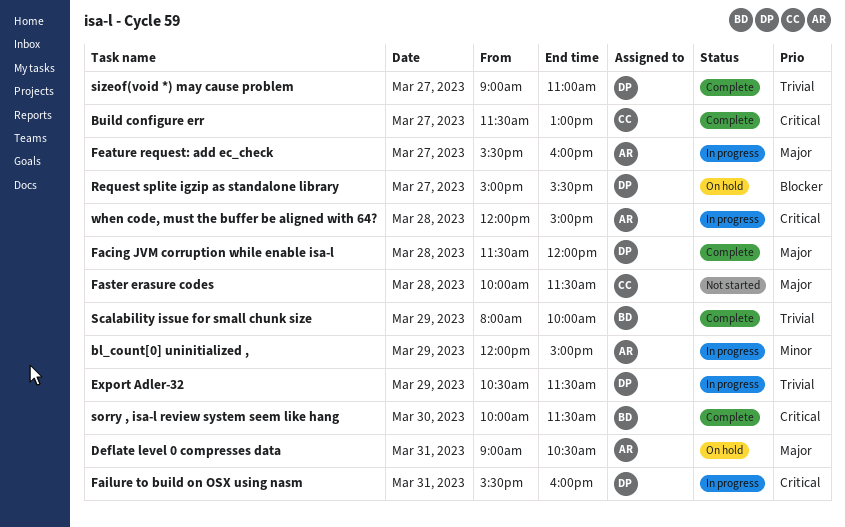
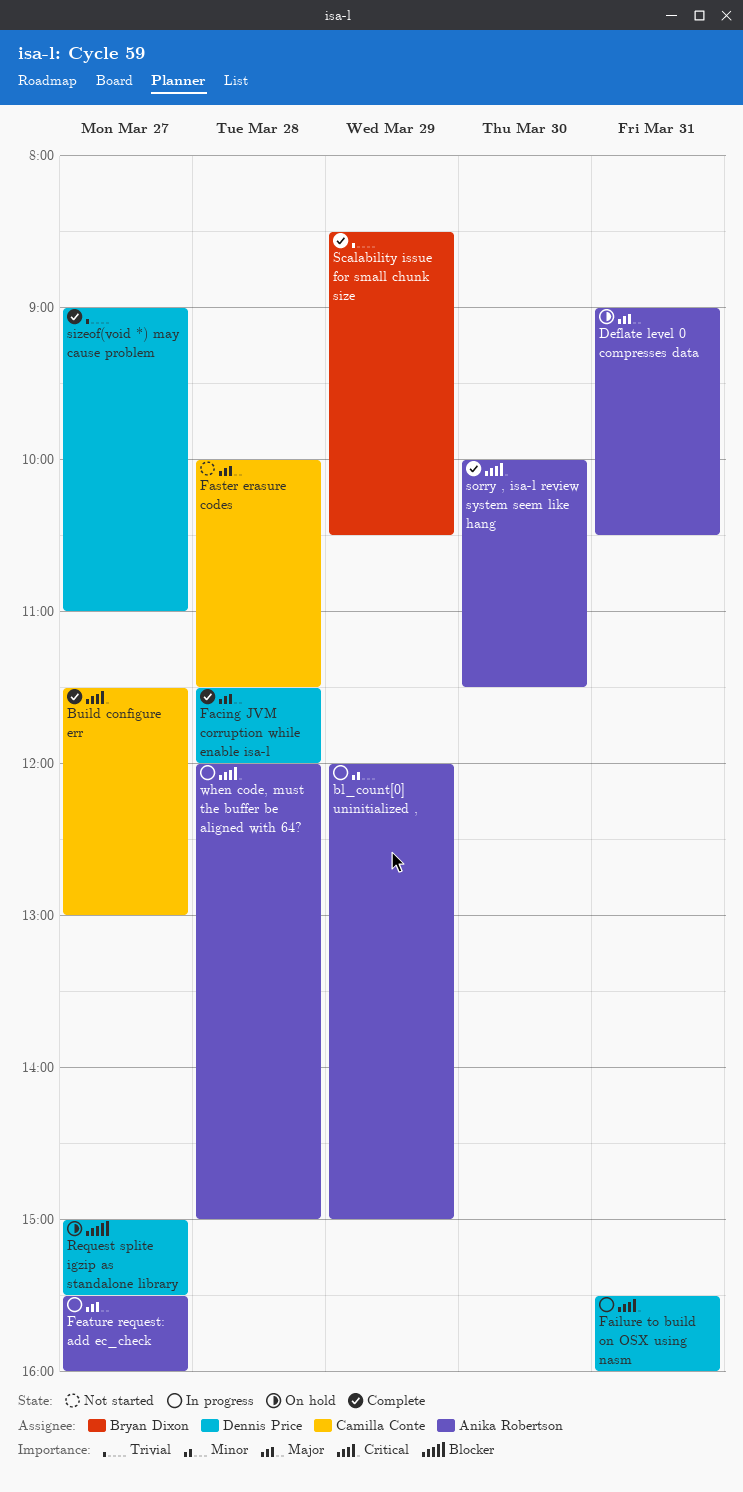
Export Adler-32: present -> none
Scalability issue for small chunk size, begins: 08:00 -> 08:30
Scalability issue for small chunk size, ends: 10:00 -> 10:30
sorry , isa-l review system seem like hang, owner: Bryan Dixon -> Anika Robertson

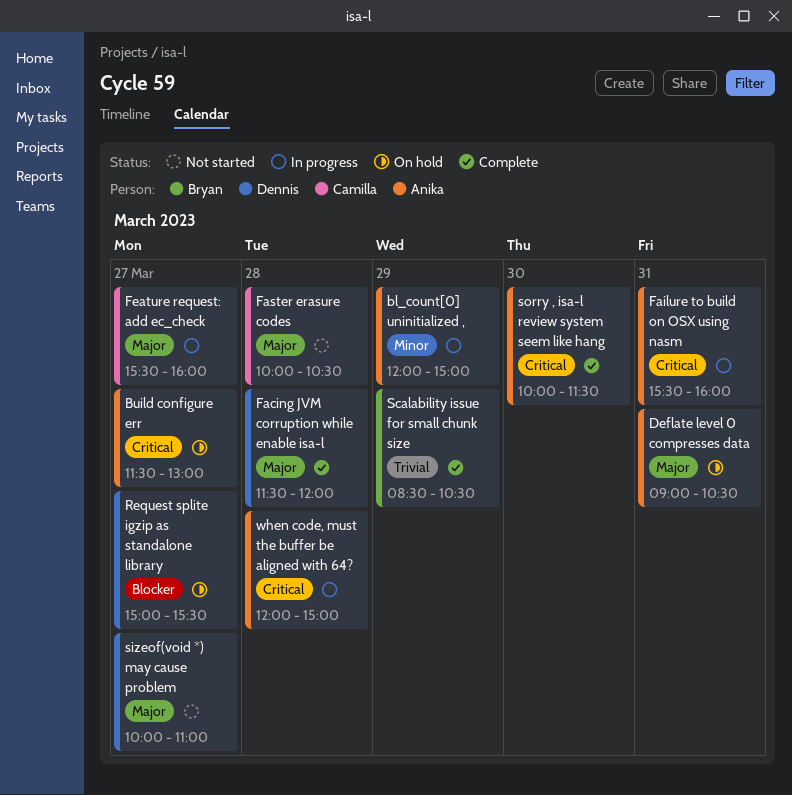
Build configure err, status: Complete -> On hold
Build configure err, owner: Camilla Conte -> Anika Robertson
Failure to build on OSX using nasm, owner: Dennis Price -> Anika Robertson
Faster erasure codes, ends: 11:30 -> 10:30
Feature request: add ec_check, owner: Anika Robertson -> Camilla Conte
sizeof(void *) may cause problem, status: Complete -> Not started
sizeof(void *) may cause problem, priority: Trivial -> Major
sizeof(void *) may cause problem, begins: 09:00 -> 10:00

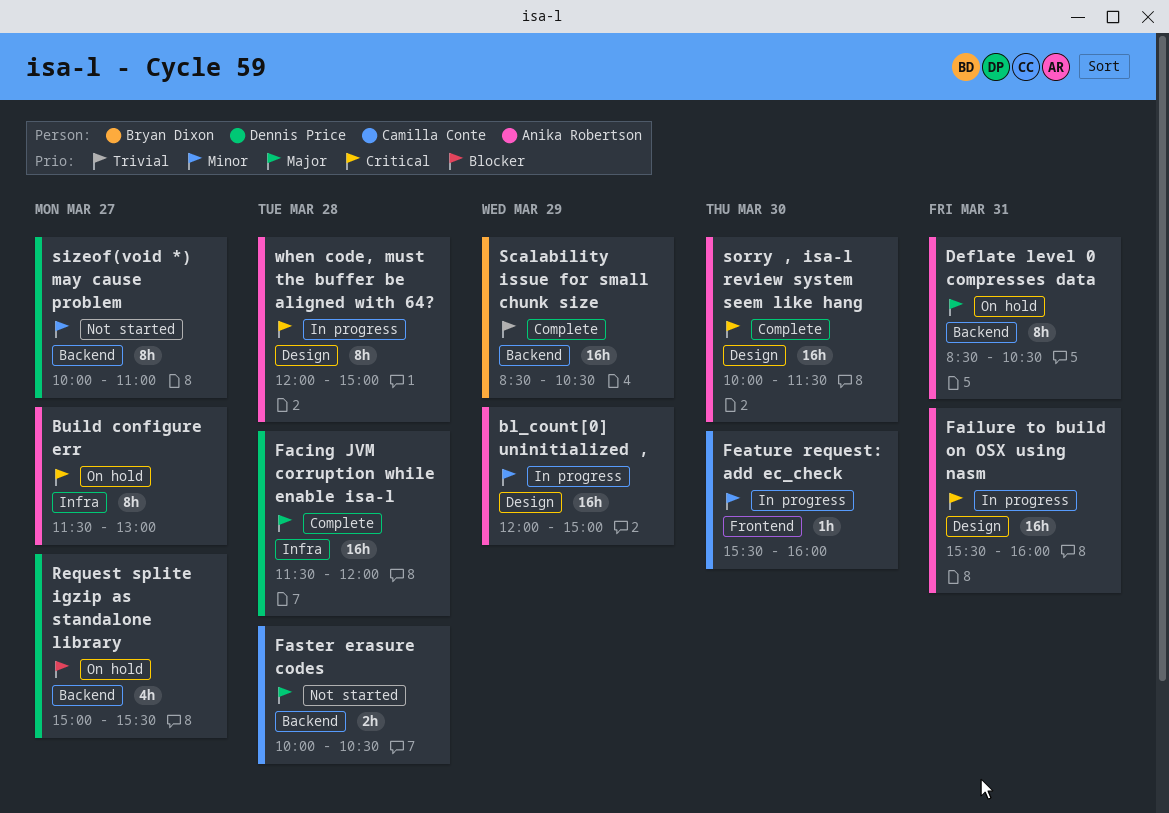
Deflate level 0 compresses data, begins: 09:00 -> 08:30
Feature request: add ec_check, priority: Major -> Minor
Feature request: add ec_check, day: Mar 27 -> Mar 30
sizeof(void *) may cause problem, priority: Major -> Minor

